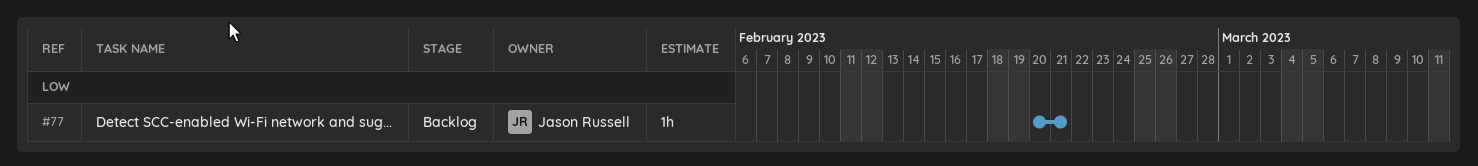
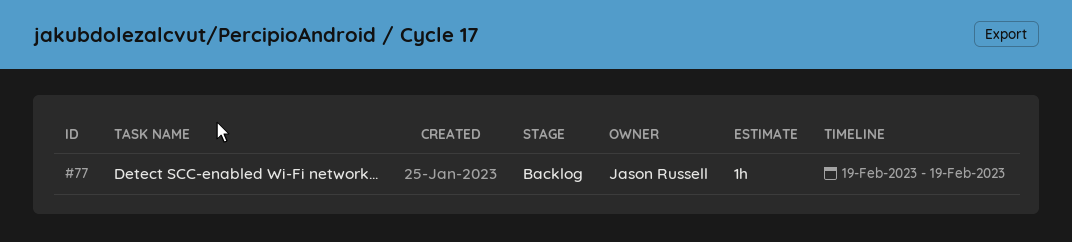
#77, start: Feb 20 -> Feb 19
#77, due: Feb 21 -> Feb 19

